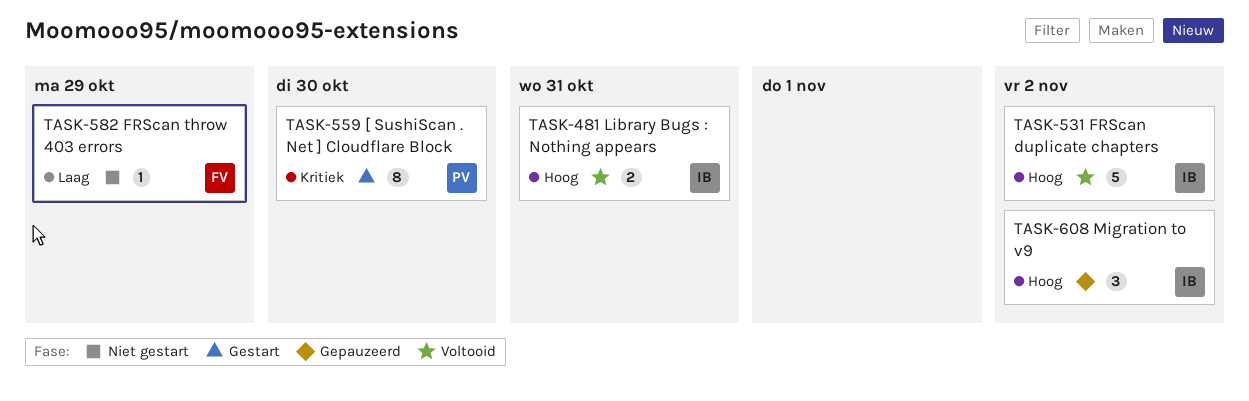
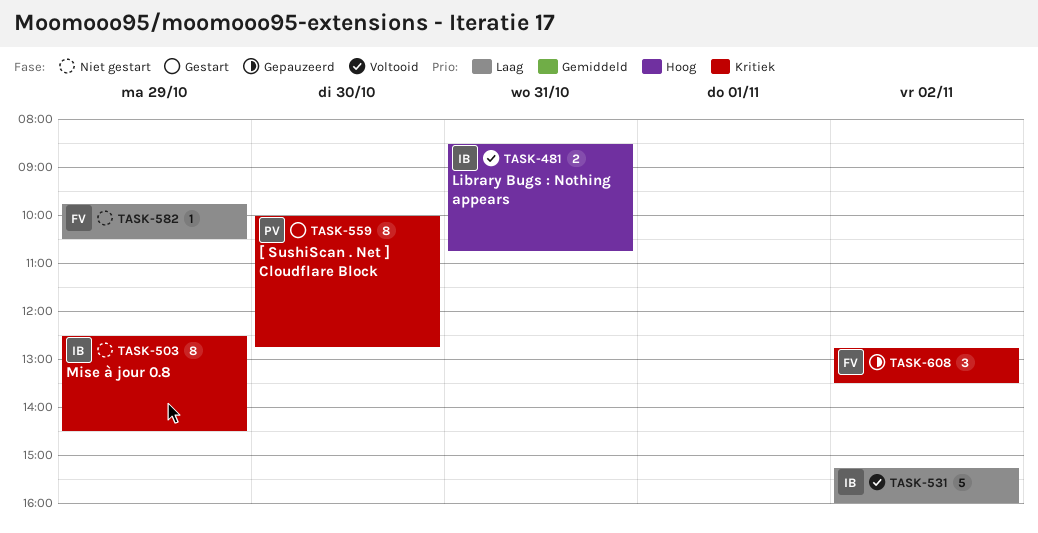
TASK-503: none -> present
TASK-531, priority: Hoog -> Laag
TASK-608, owner: IB -> FV
TASK-608, priority: Hoog -> Kritiek

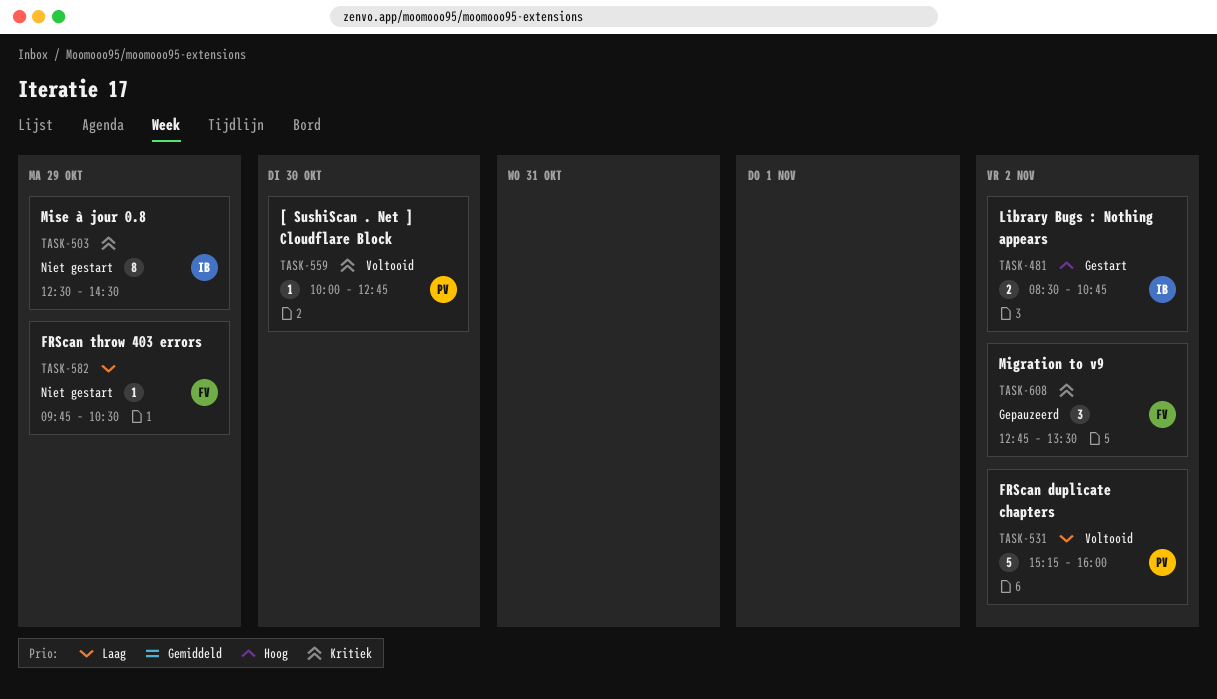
TASK-481, status: Voltooid -> Gestart
TASK-481, day: Oct 31 -> Nov 2
TASK-531, owner: IB -> PV
TASK-559, status: Gestart -> Voltooid
TASK-559, estimate: 8 -> 1

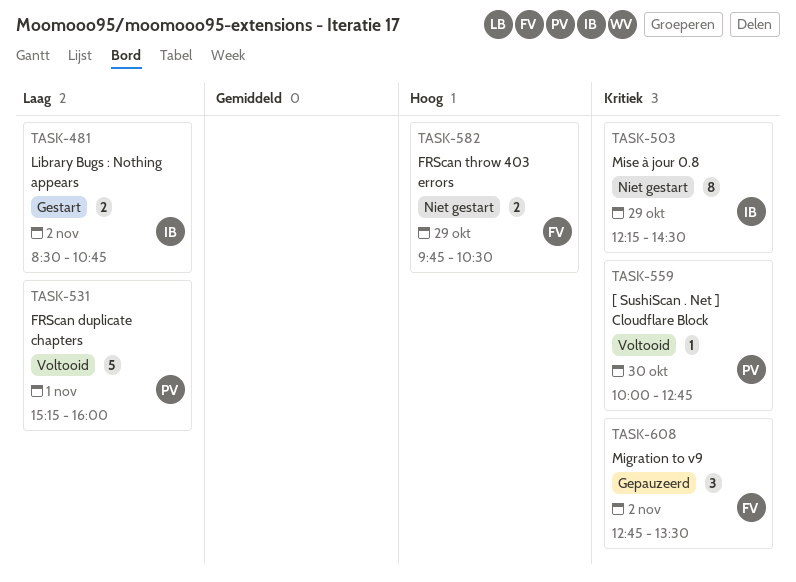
TASK-481, priority: Hoog -> Laag
TASK-503, begins: 12:30 -> 12:15
TASK-531, day: Nov 2 -> Nov 1
TASK-582, priority: Laag -> Hoog
TASK-582, estimate: 1 -> 2

